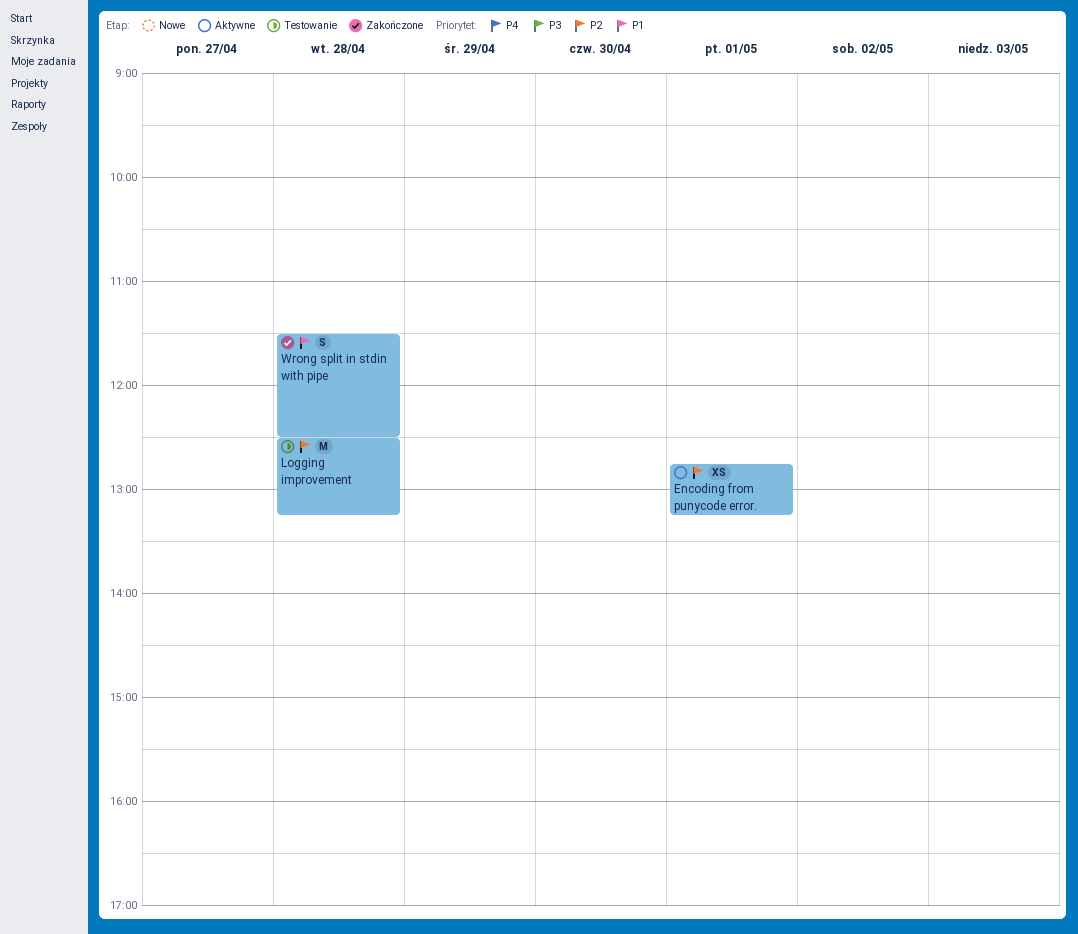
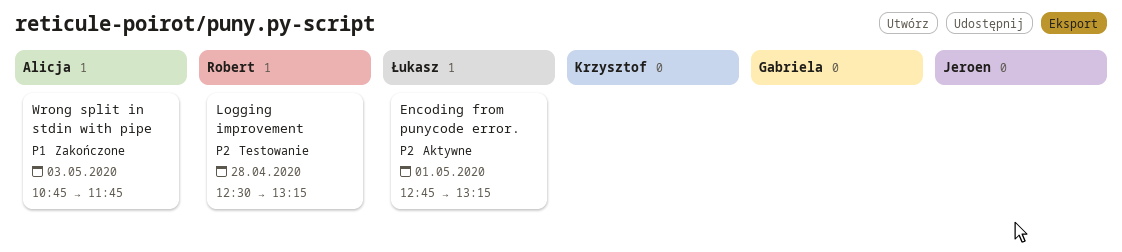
Wrong split in stdin with pipe, day: Apr 28 -> May 3
Wrong split in stdin with pipe, begins: 11:30 -> 10:45
Wrong split in stdin with pipe, ends: 12:30 -> 11:45

